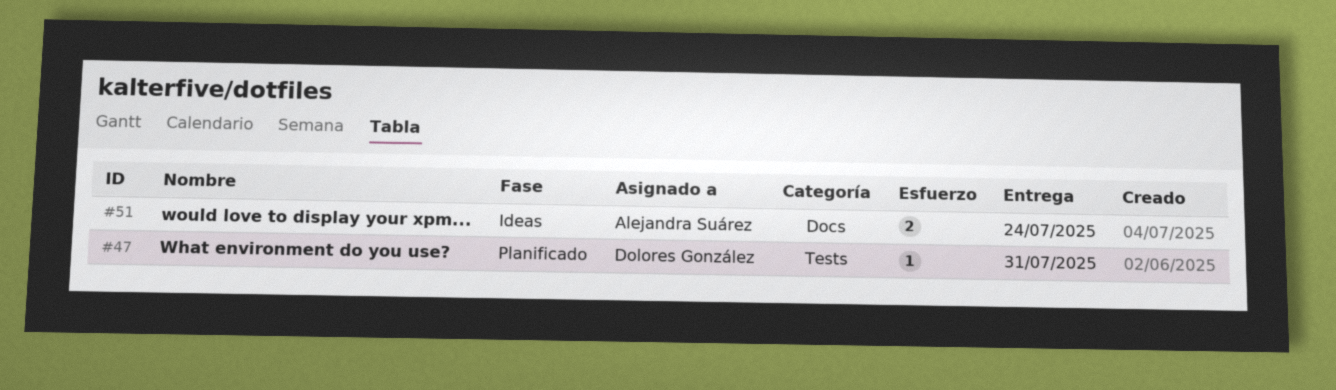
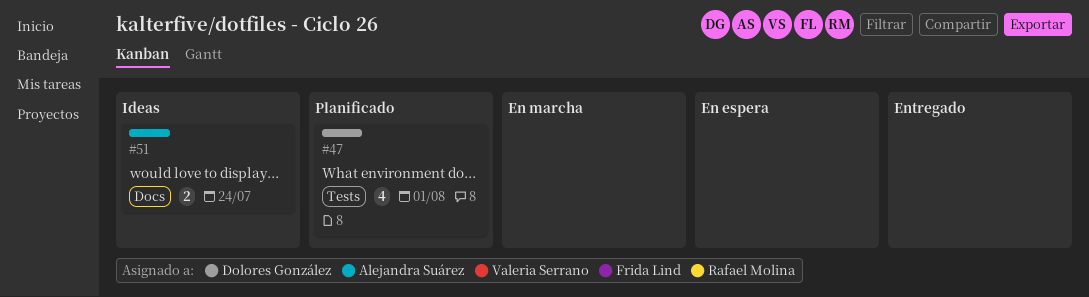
#47, estimate: 1 -> 4
#47, due: Jul 31 -> Aug 1

